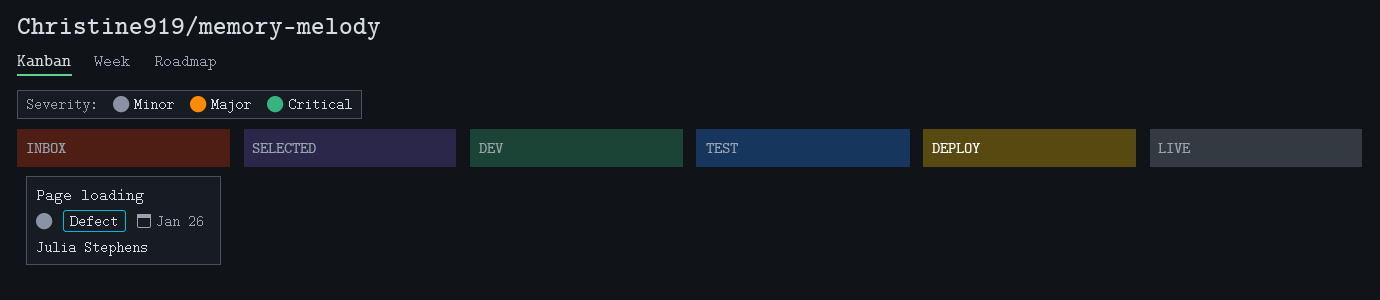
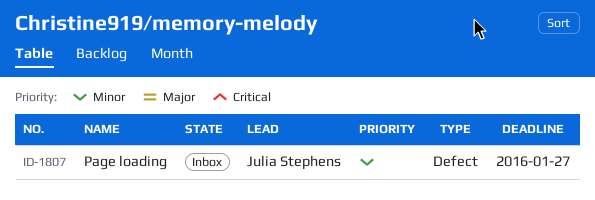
Page loading, due: Jan 26 -> Jan 27

